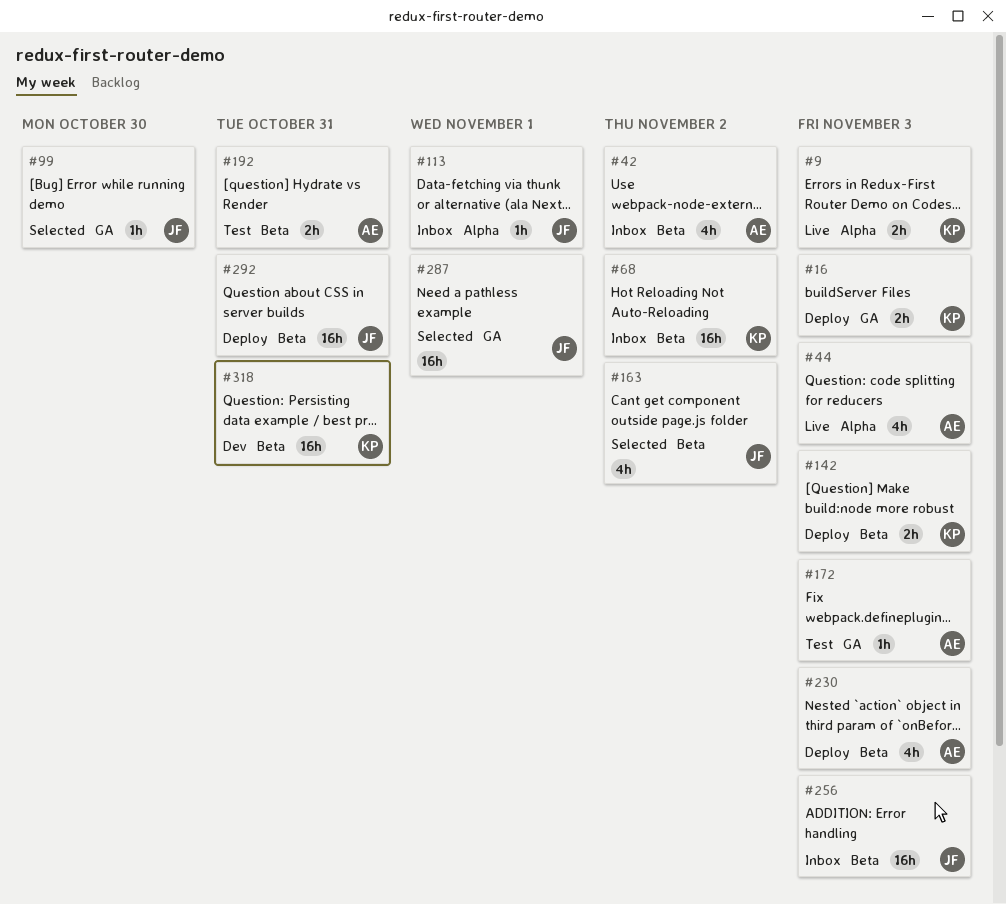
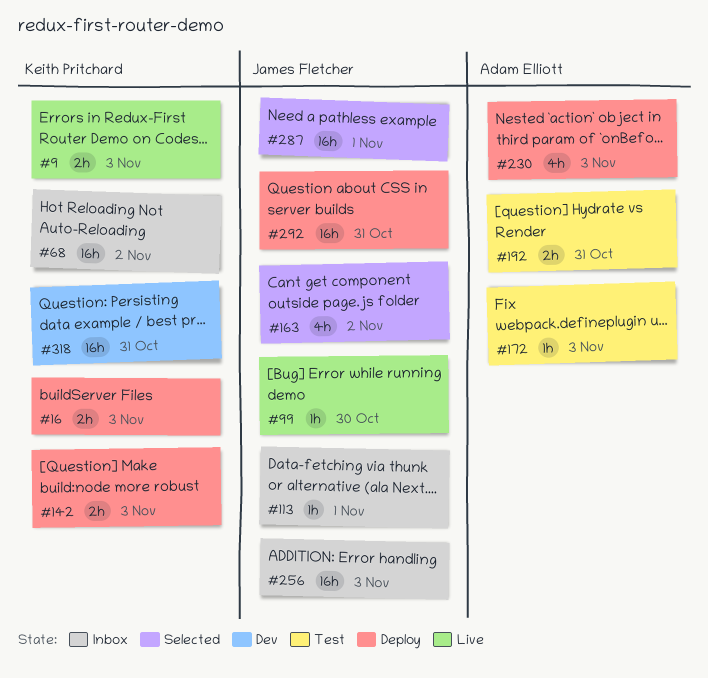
#42: present -> none
#44: present -> none
#99, status: Selected -> Live

